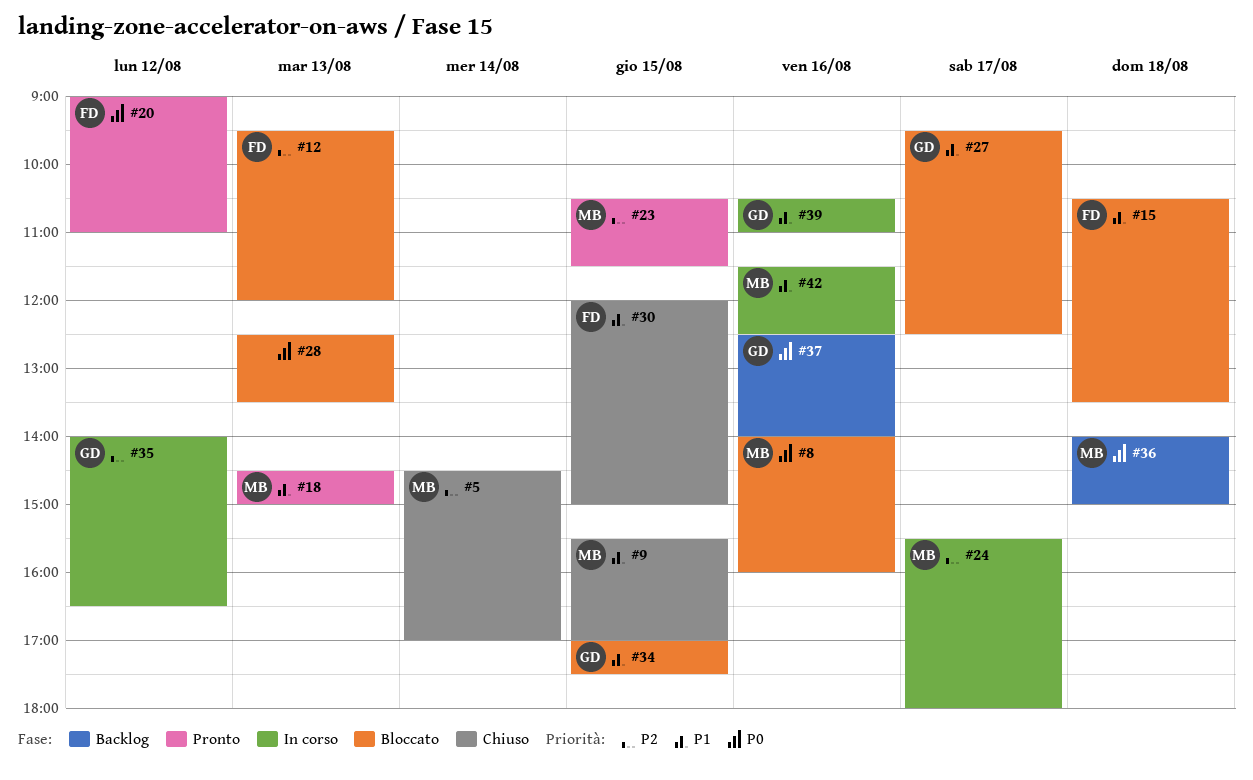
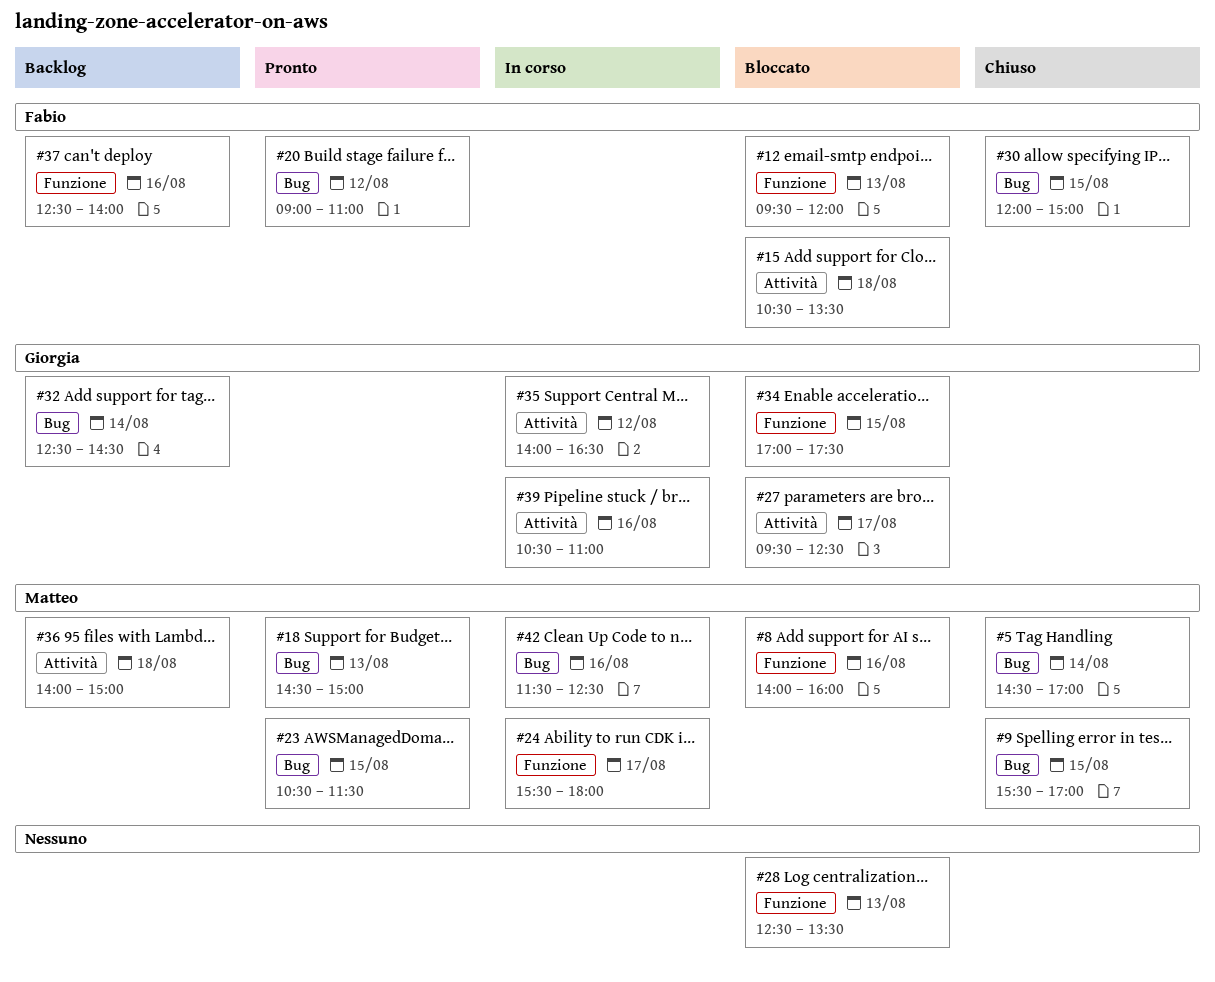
#32: none -> present
#37, owner: Giorgia -> Fabio

